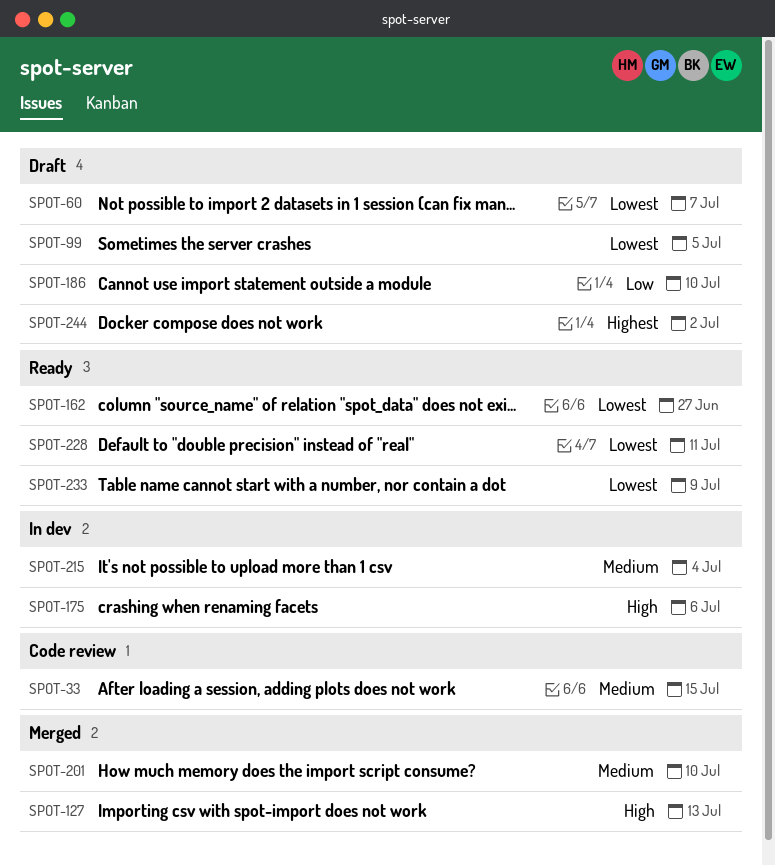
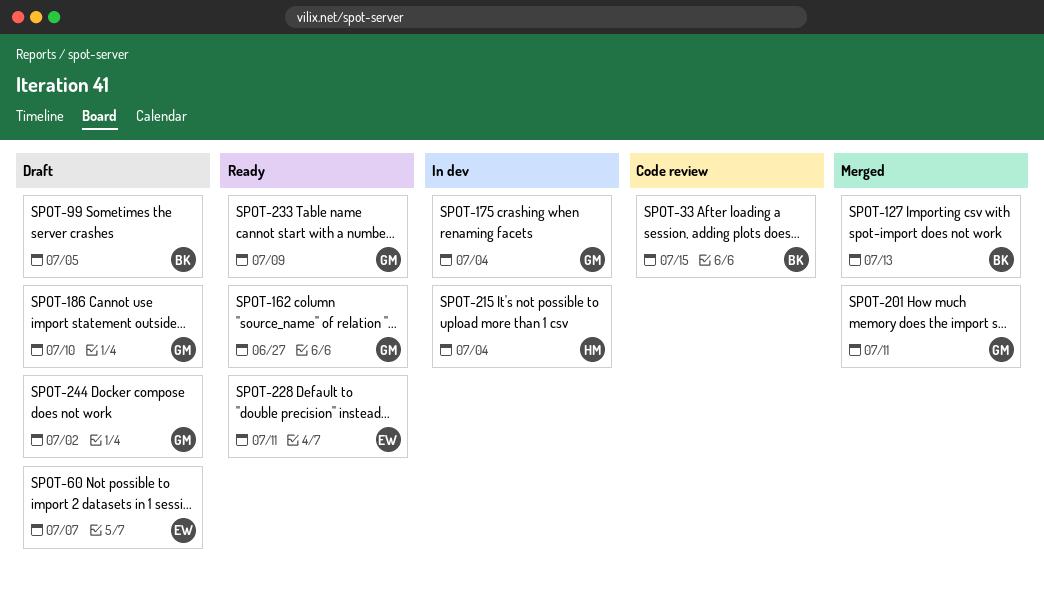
SPOT-175, due: Jul 6 -> Jul 4
SPOT-201, due: Jul 10 -> Jul 11

